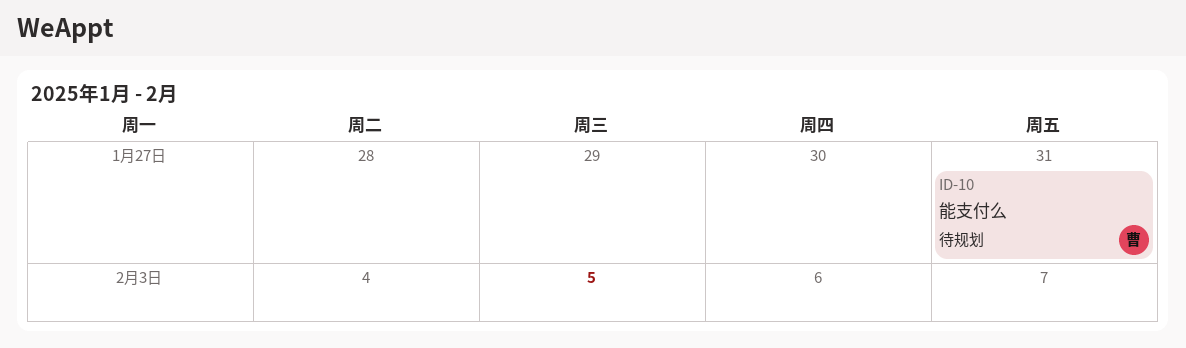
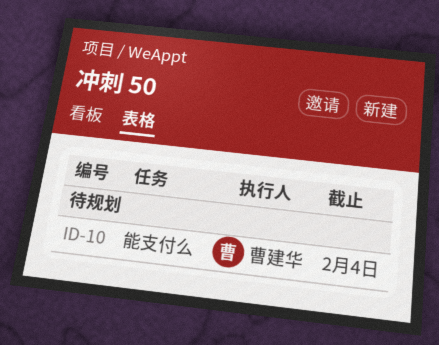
ID-10, due: Jan 31 -> Feb 4

